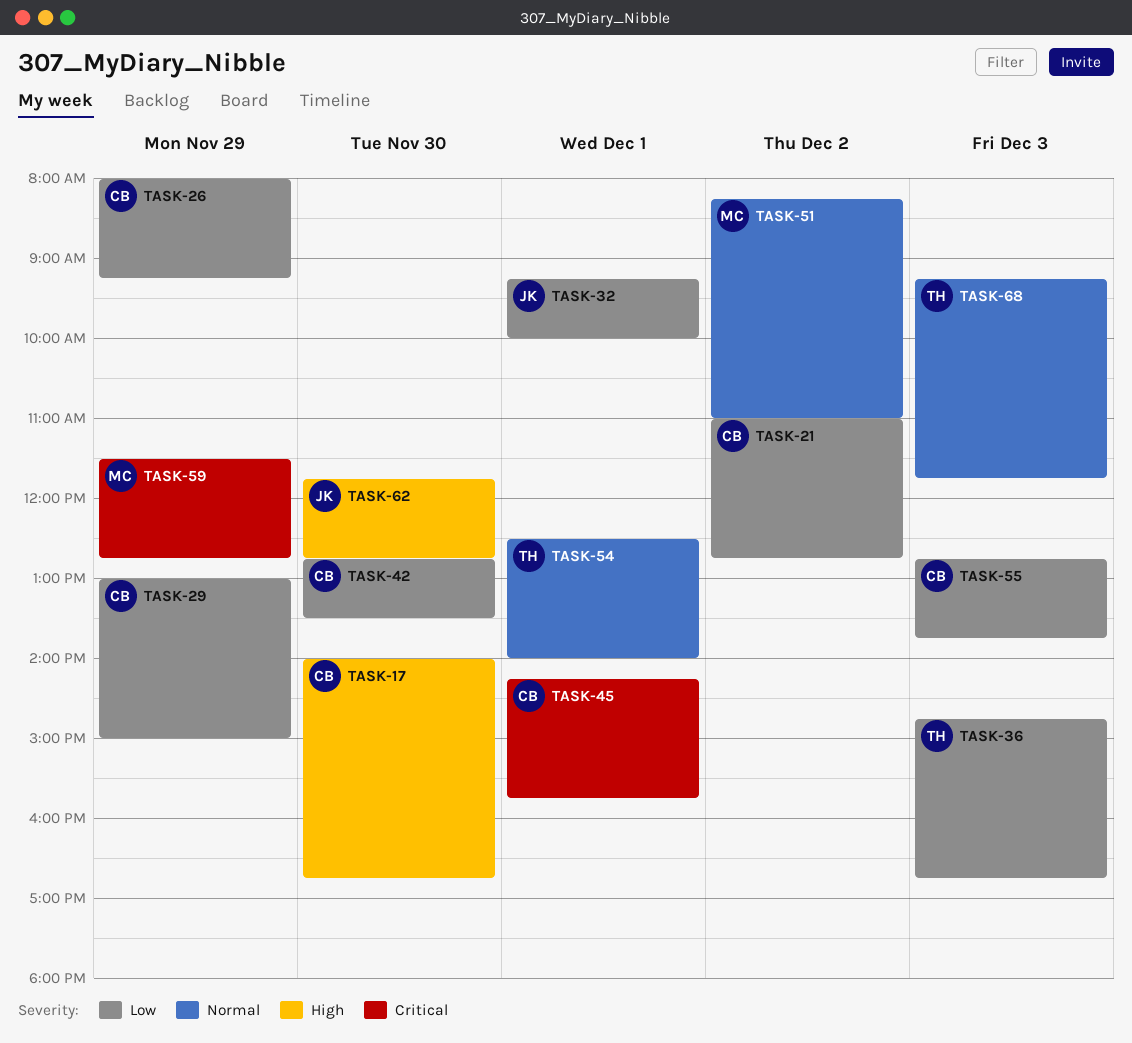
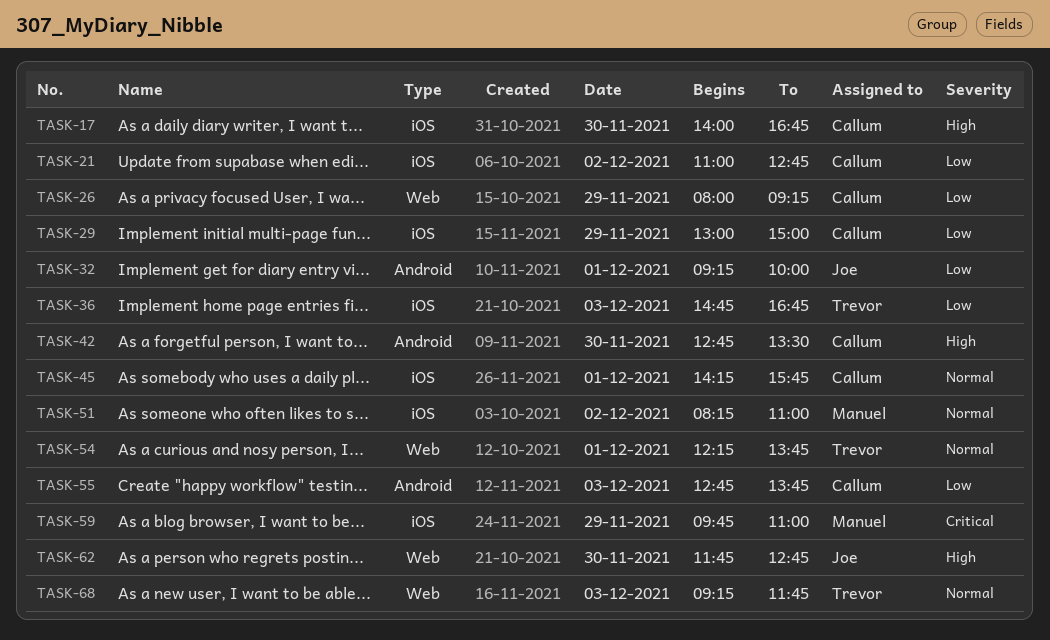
TASK-42, priority: Low -> High
TASK-45, priority: Critical -> Normal
TASK-54, begins: 12:30 -> 12:15
TASK-54, ends: 14:00 -> 13:45
TASK-59, begins: 11:30 -> 09:45
TASK-59, ends: 12:45 -> 11:00

